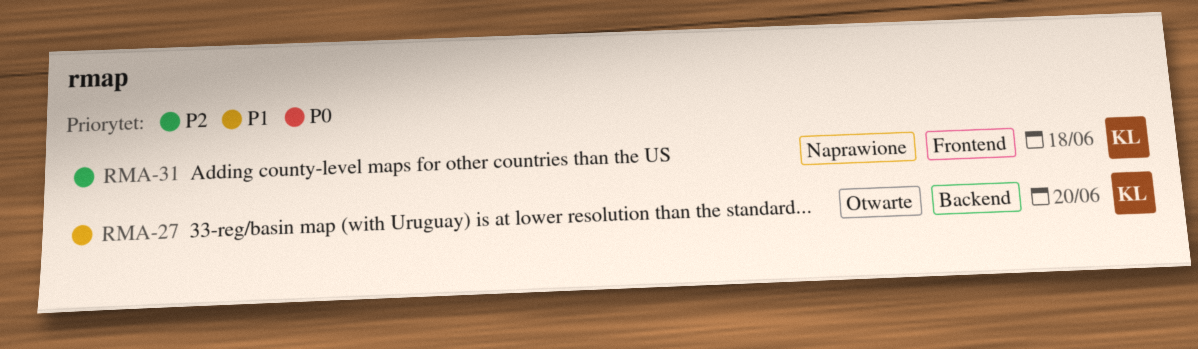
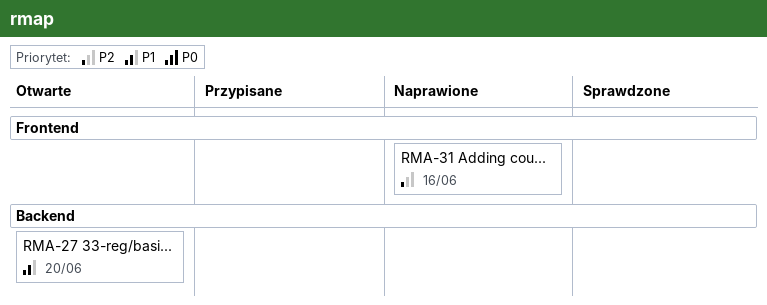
RMA-31, due: Jun 18 -> Jun 16

